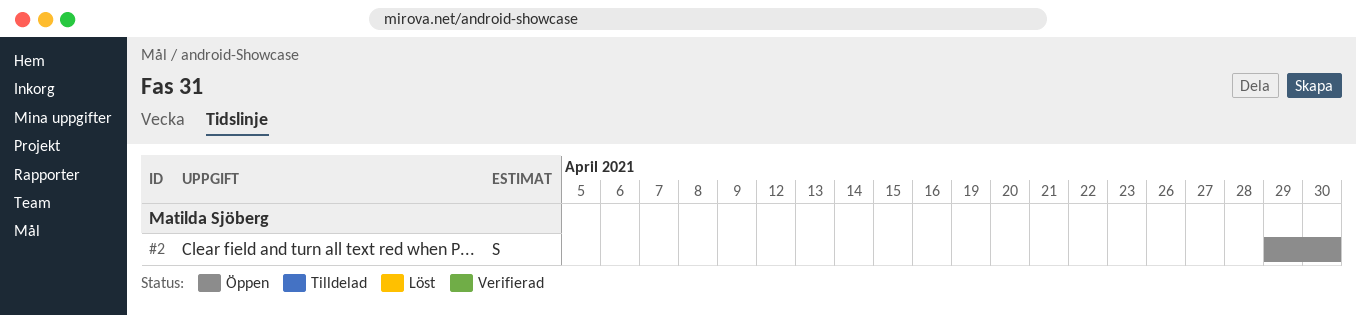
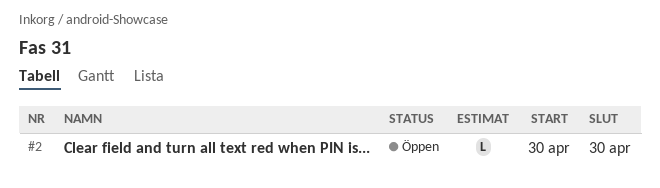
#2, estimate: S -> L
#2, start: Apr 29 -> Apr 30

